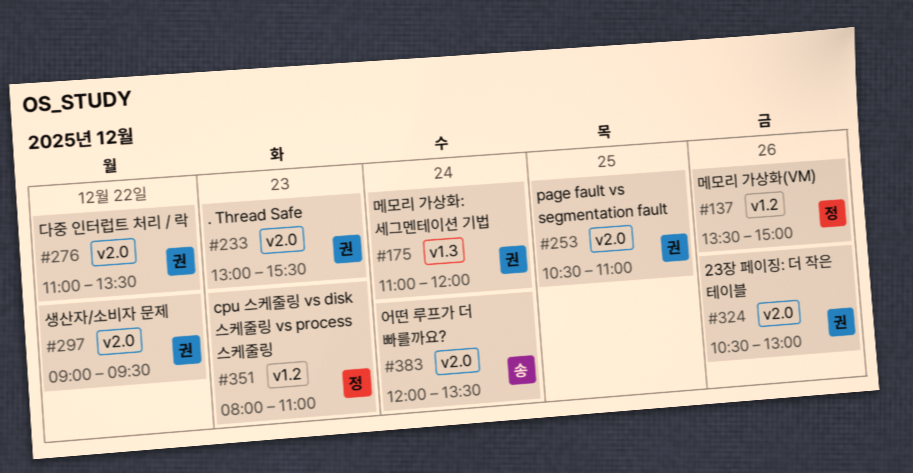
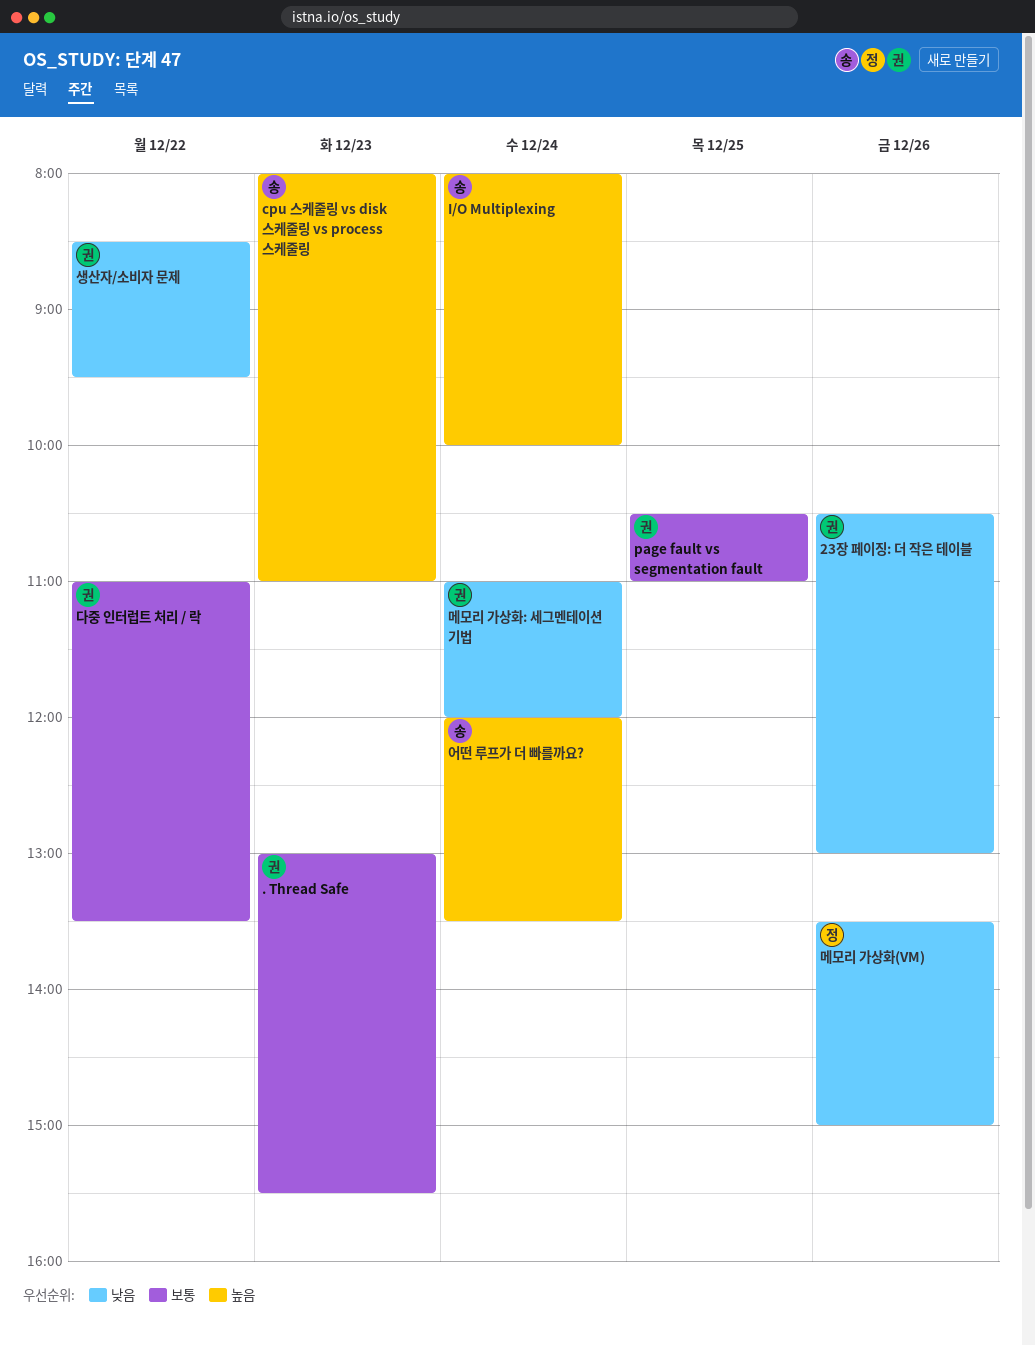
cpu 스케줄링 vs disk 스케줄링 vs process 스케줄링, owner: 정 -> 송
I/O Multiplexing: none -> present
생산자/소비자 문제, begins: 09:00 -> 08:30

